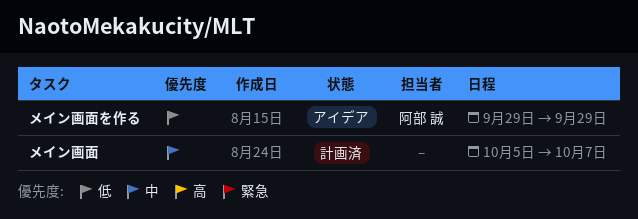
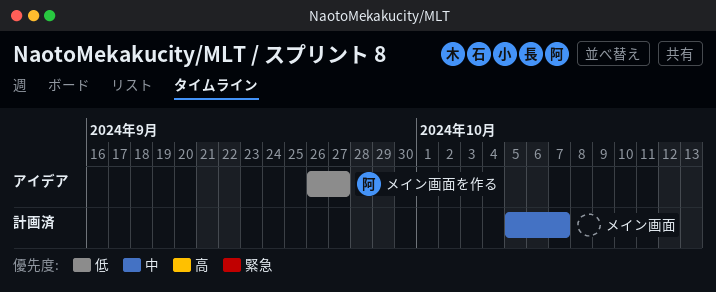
メイン画面を作る, start: Sep 29 -> Sep 26
メイン画面を作る, due: Sep 29 -> Sep 27

